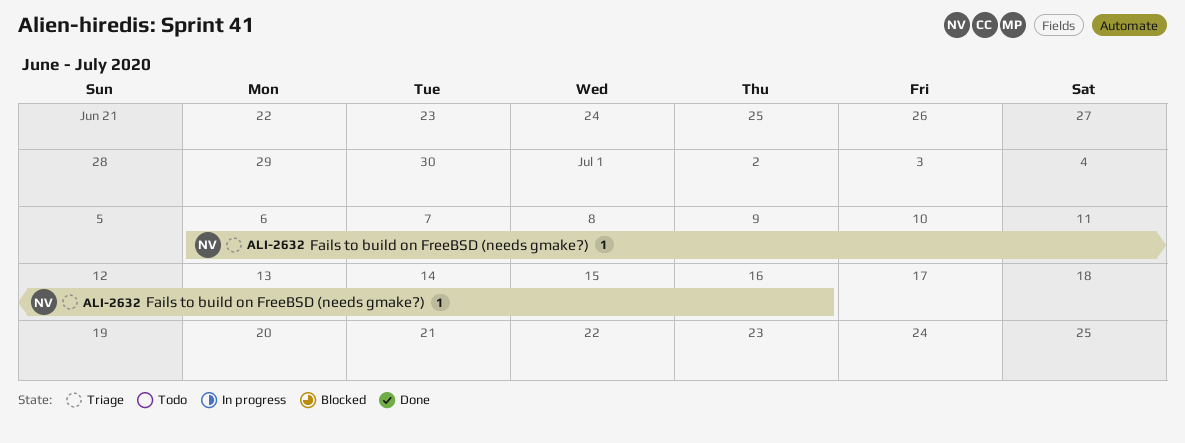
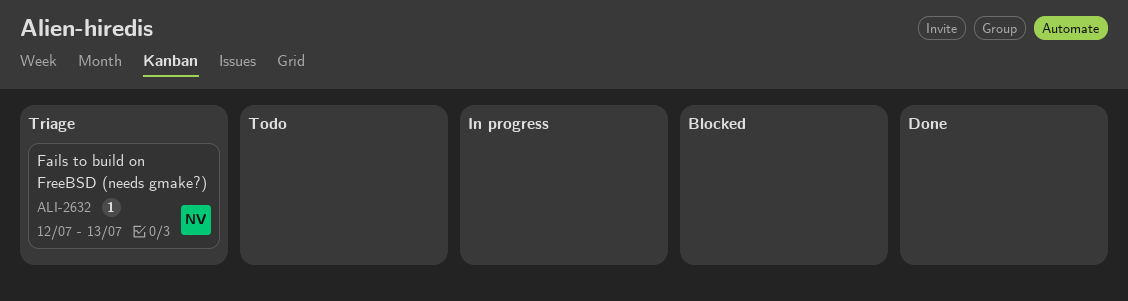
ALI-2632, start: Jul 6 -> Jul 12
ALI-2632, due: Jul 16 -> Jul 13

